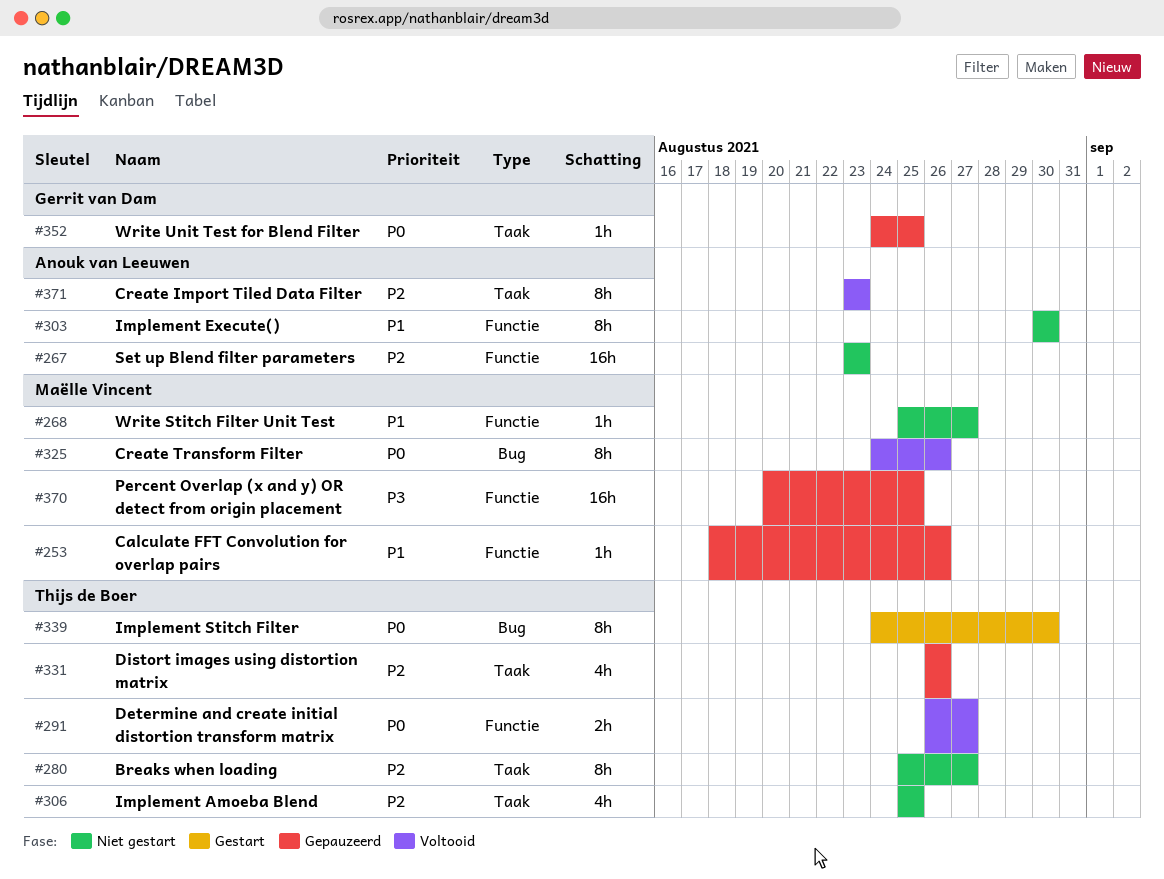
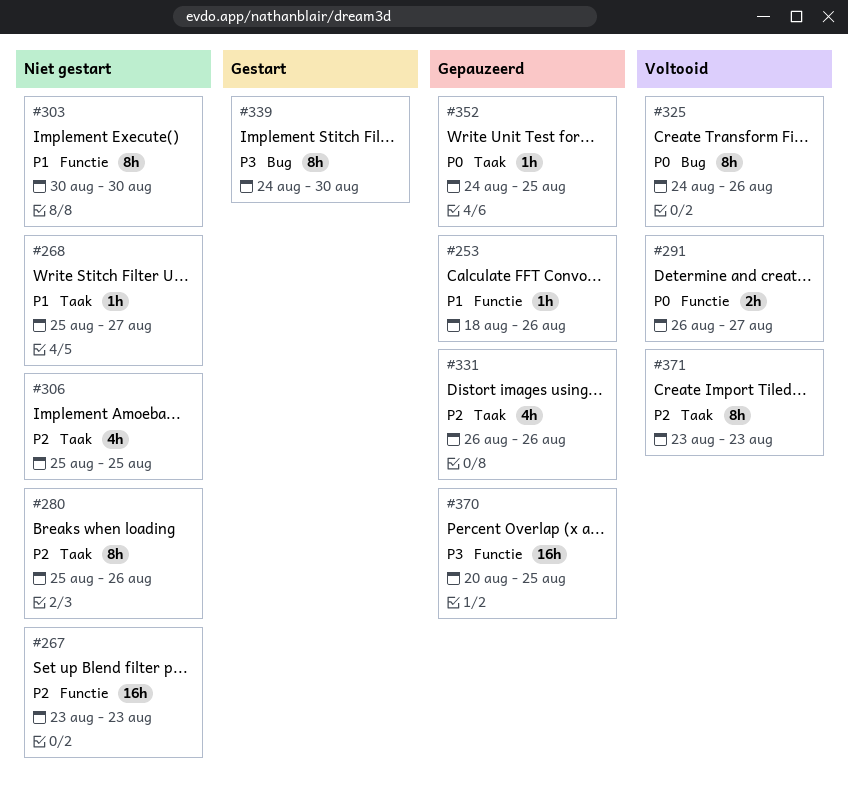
#268, label: Functie -> Taak
#280, due: Aug 27 -> Aug 26
#339, priority: P0 -> P3

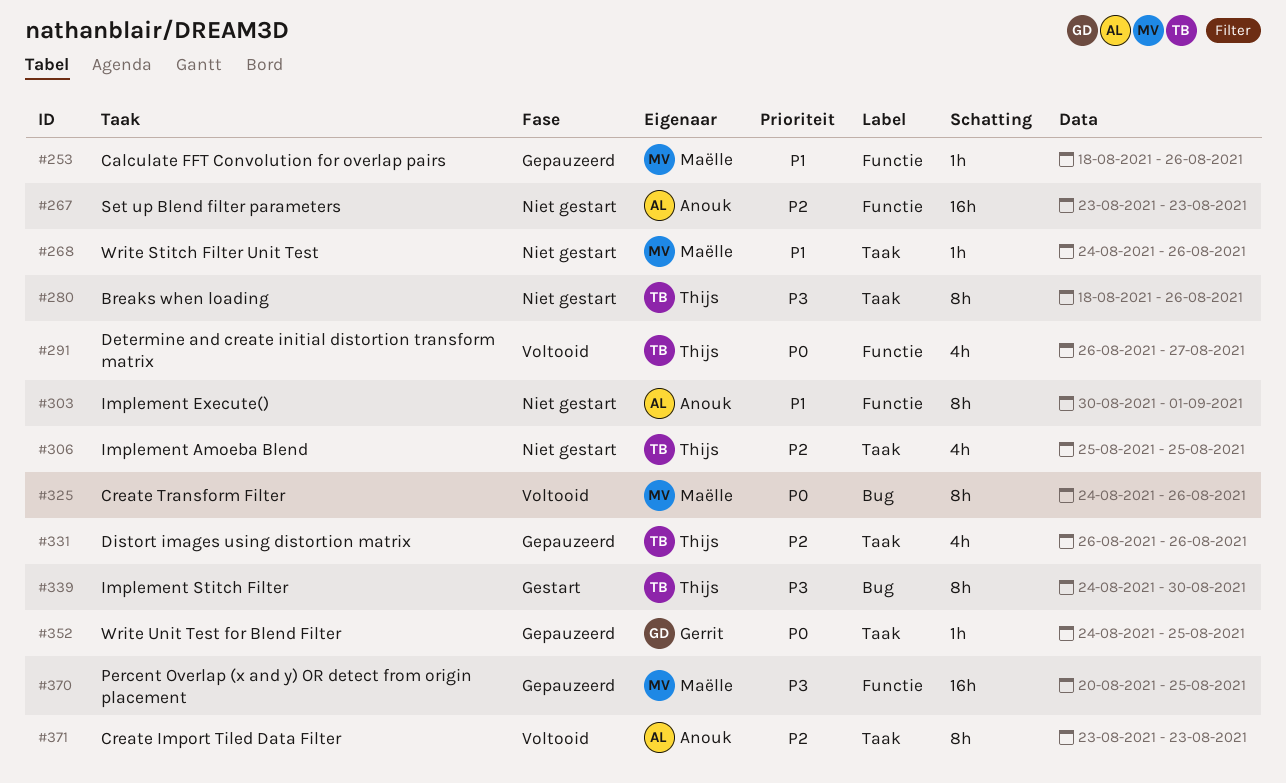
#268, start: Aug 25 -> Aug 24
#268, due: Aug 27 -> Aug 26
#280, priority: P2 -> P3
#280, start: Aug 25 -> Aug 18
#291, estimate: 2h -> 4h
#303, due: Aug 30 -> Sep 1

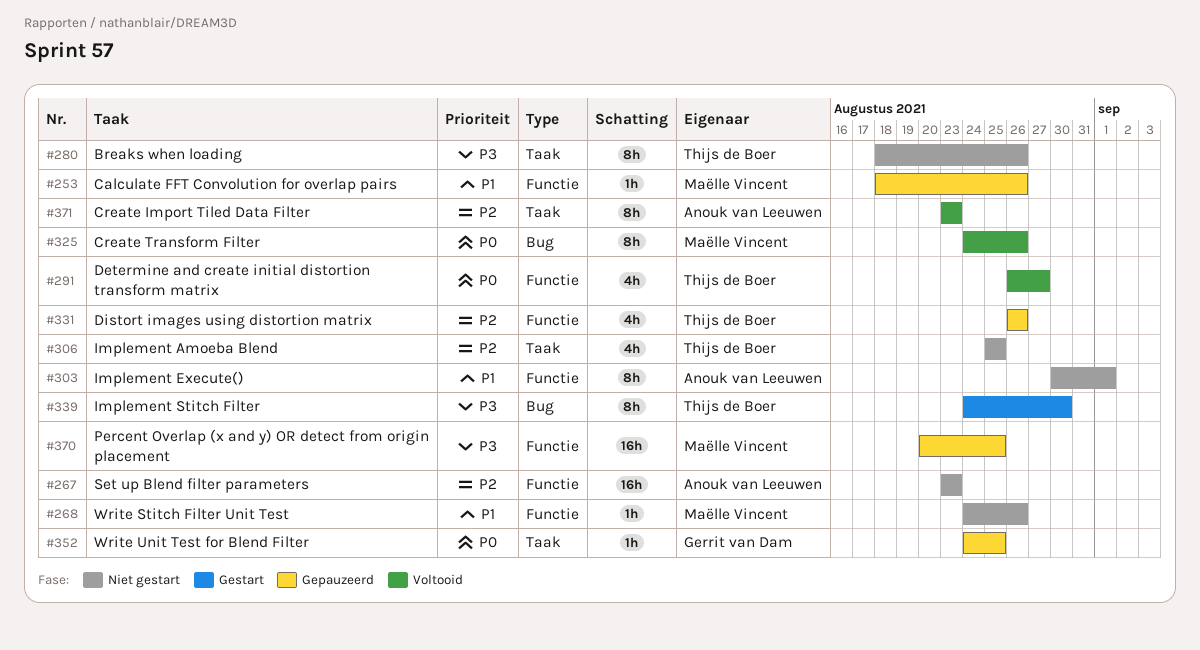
#268, label: Taak -> Functie
#331, label: Taak -> Functie

